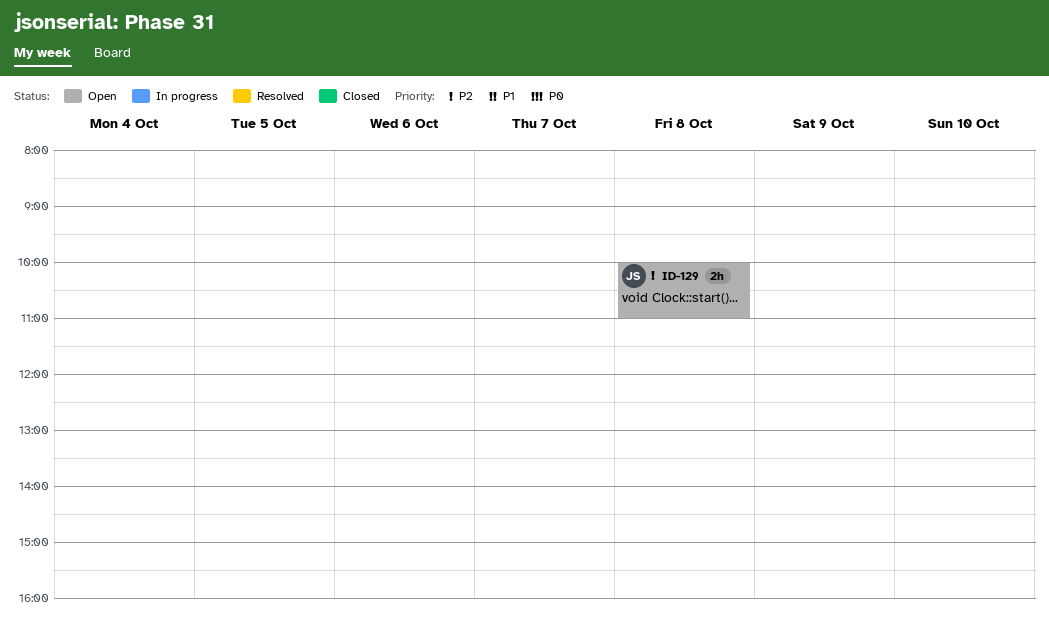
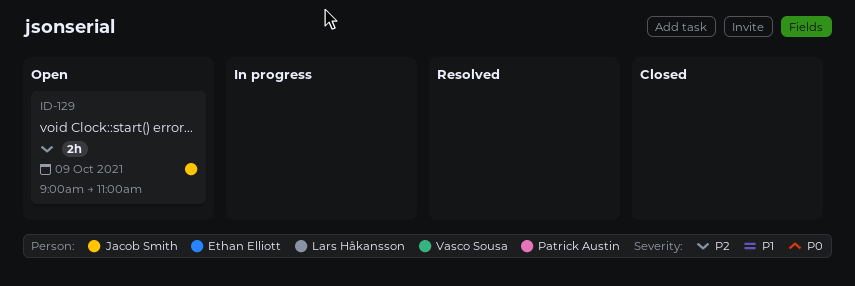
ID-129, day: Oct 8 -> Oct 9
ID-129, begins: 10:00 -> 09:00

